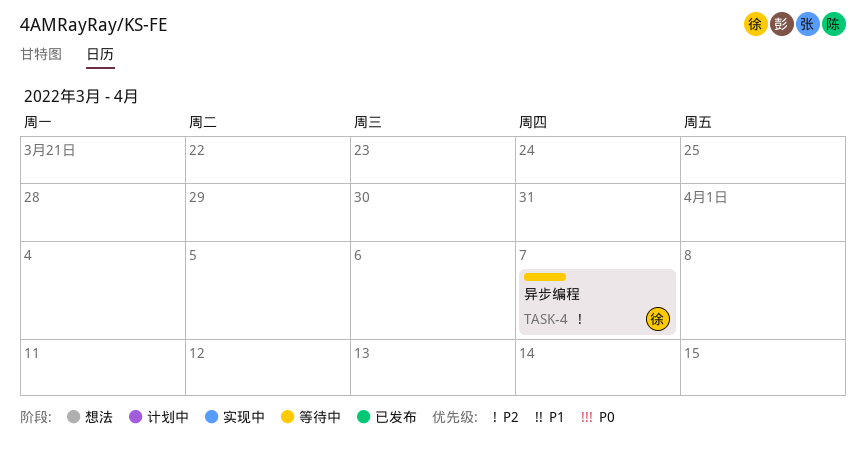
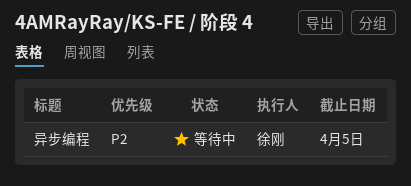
异步编程, due: Apr 7 -> Apr 5

